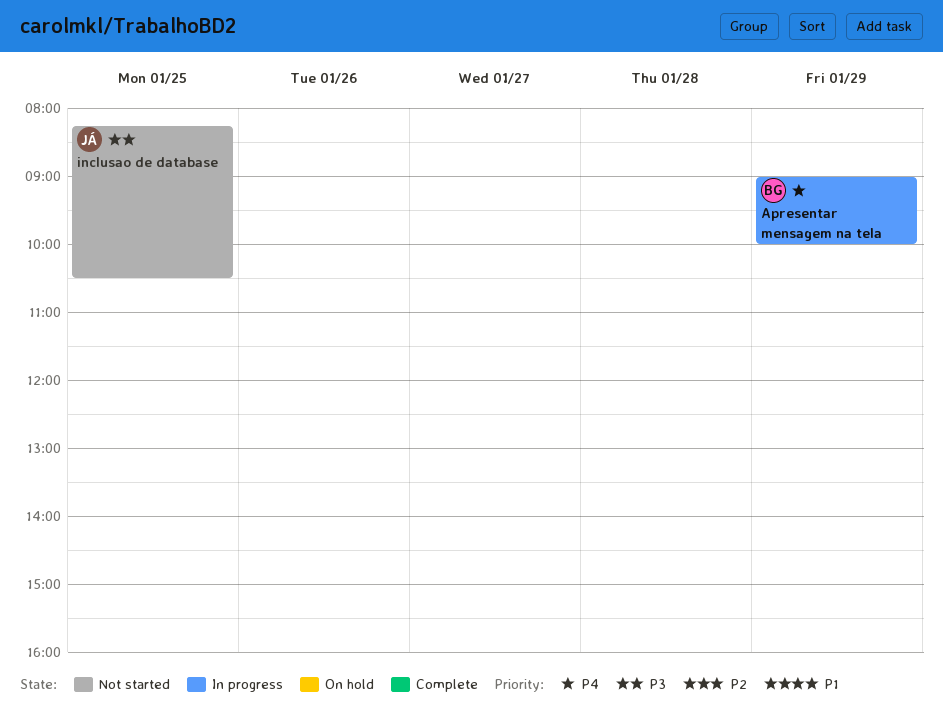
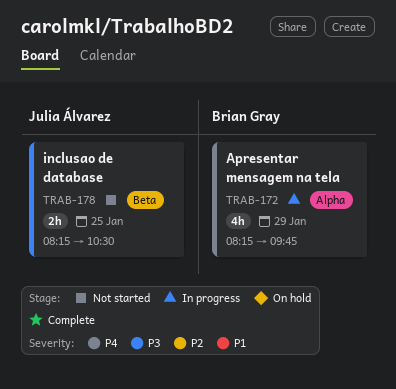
Apresentar mensagem na tela, begins: 09:00 -> 08:15
Apresentar mensagem na tela, ends: 10:00 -> 09:45

